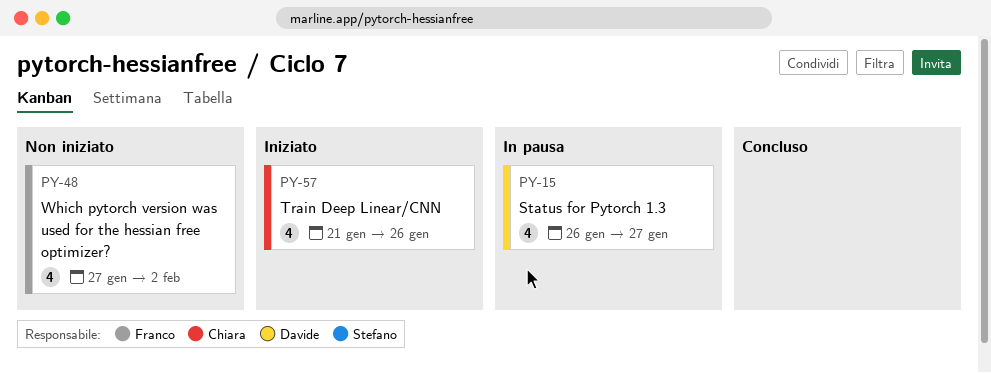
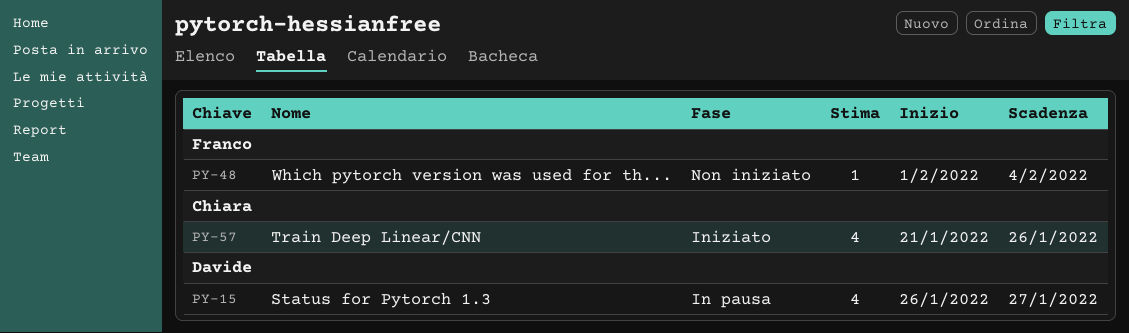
PY-48, estimate: 4 -> 1
PY-48, start: Jan 27 -> Feb 1
PY-48, due: Feb 2 -> Feb 4

